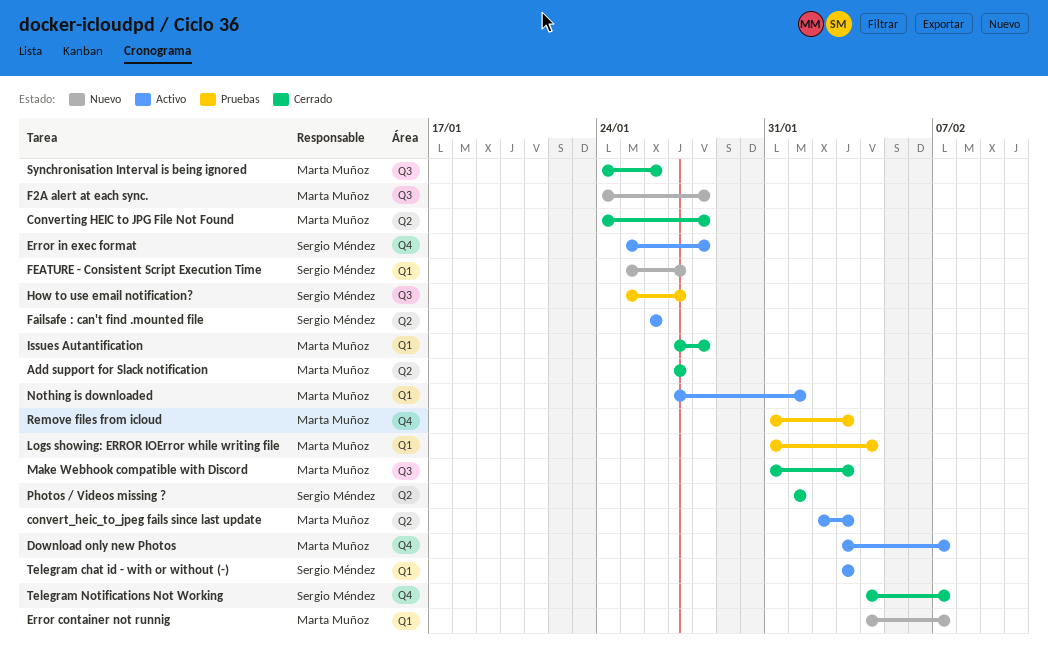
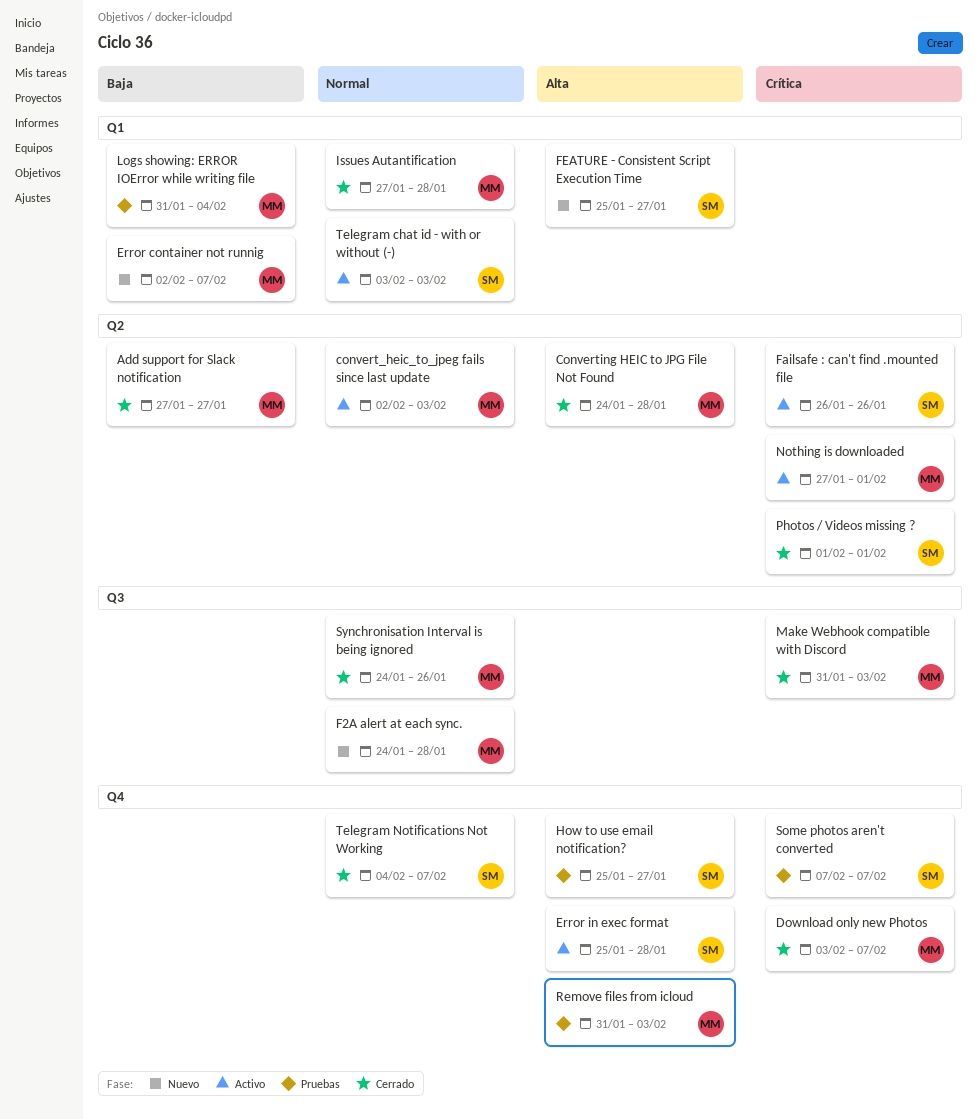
Download only new Photos, status: Activo -> Cerrado
Error container not runnig, start: Feb 4 -> Feb 2
How to use email notification?, label: Q3 -> Q4
Nothing is downloaded, label: Q1 -> Q2
Some photos aren't converted: none -> present

